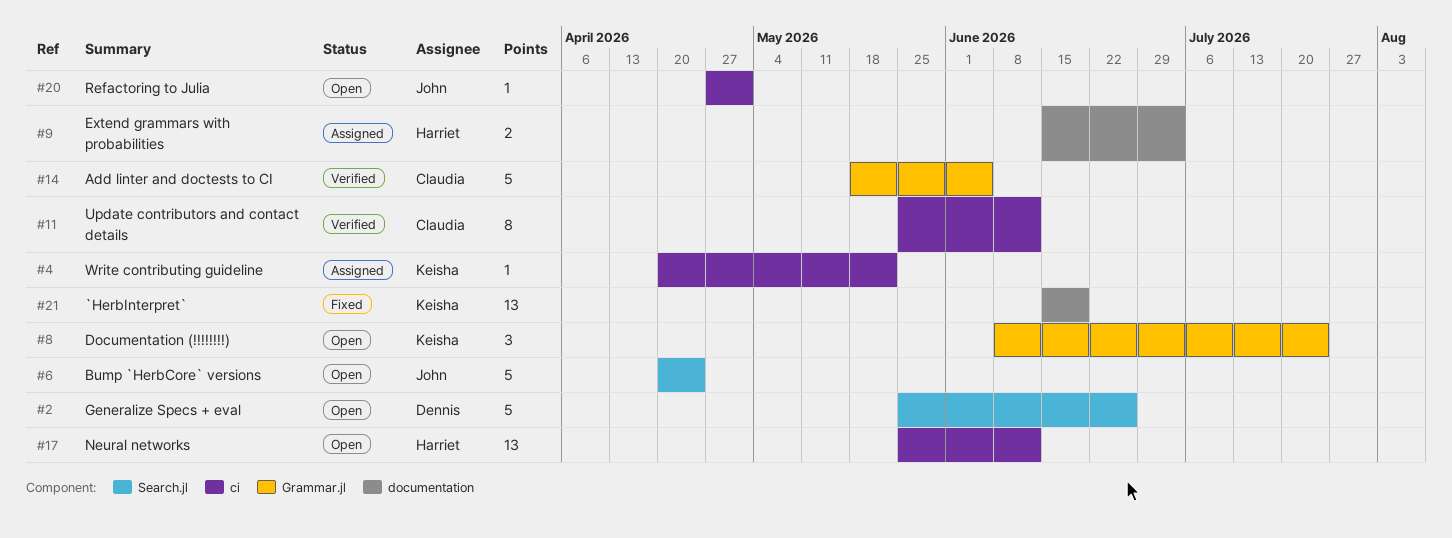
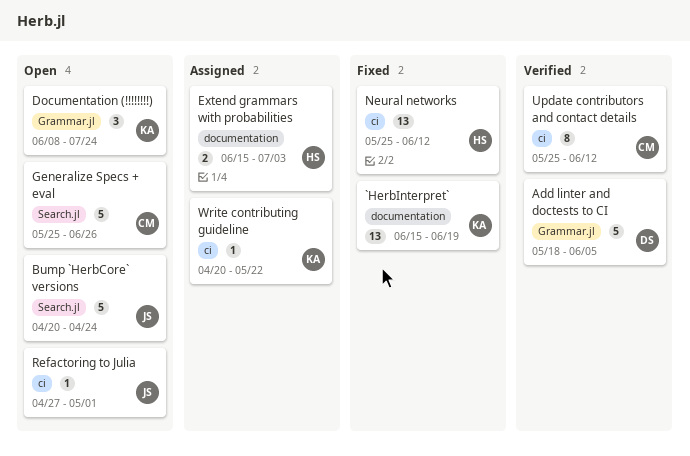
Add linter and doctests to CI, owner: Claudia -> Dennis
Generalize Specs + eval, owner: Dennis -> Claudia
Neural networks, status: Open -> Fixed

